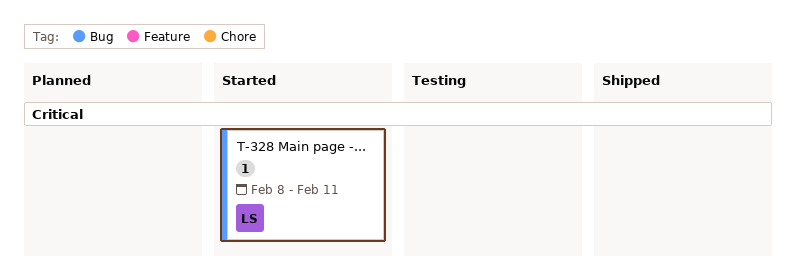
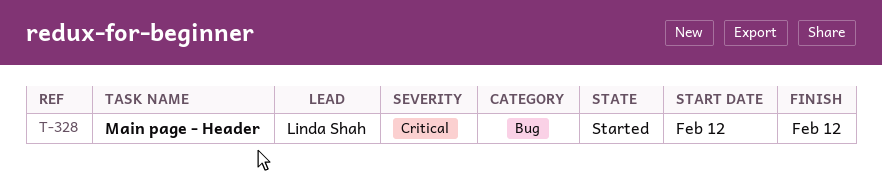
T-328, start: Feb 8 -> Feb 12
T-328, due: Feb 11 -> Feb 12

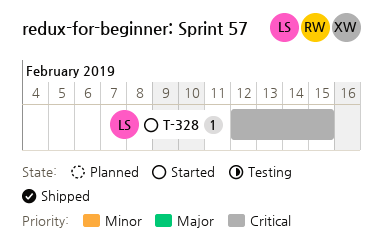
T-328, due: Feb 12 -> Feb 15

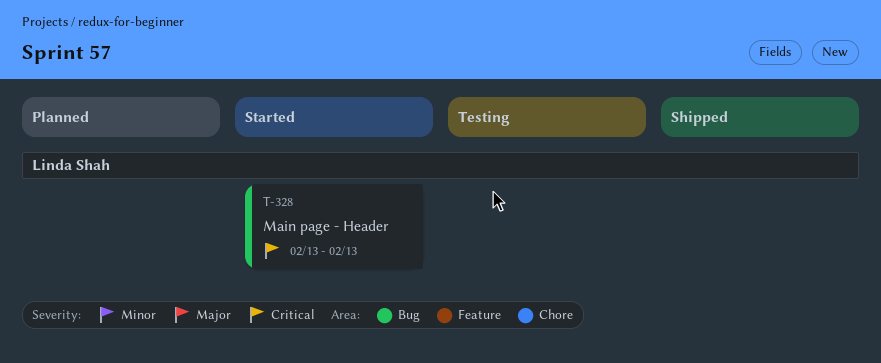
T-328, start: Feb 12 -> Feb 13
T-328, due: Feb 15 -> Feb 13

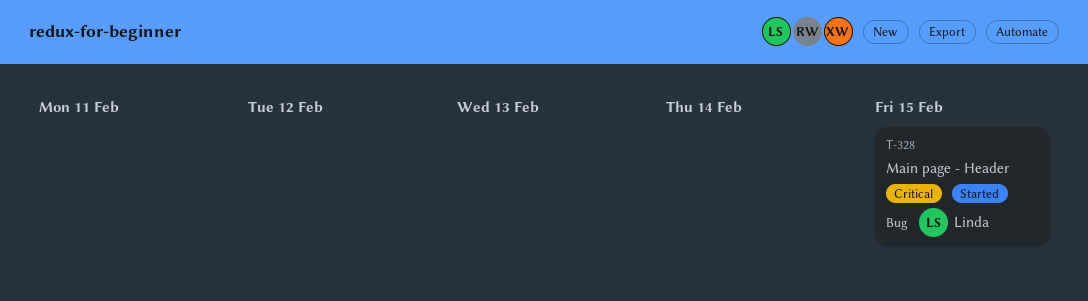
T-328, due: Feb 13 -> Feb 15

